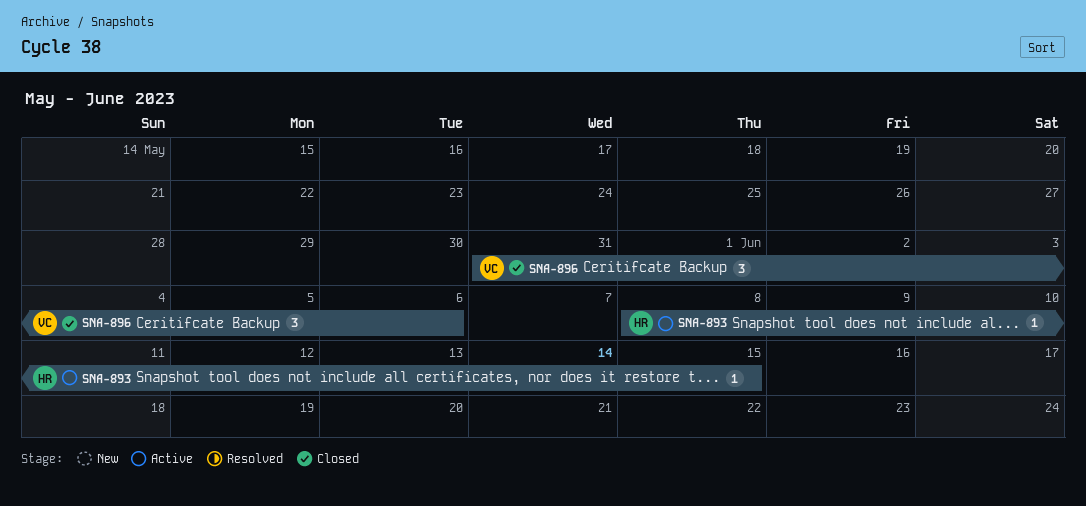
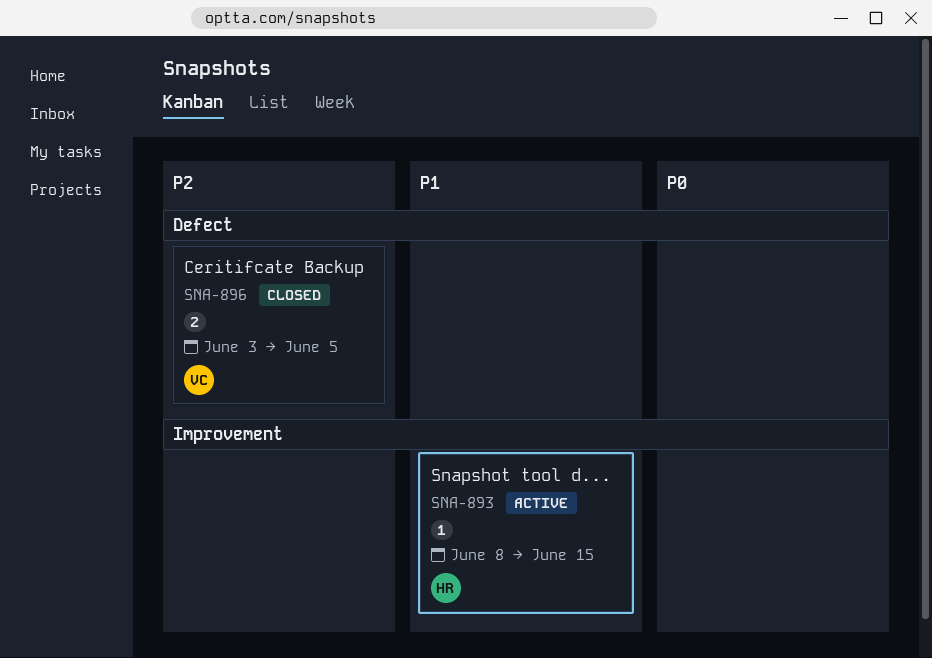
SNA-896, estimate: 3 -> 2
SNA-896, start: May 31 -> Jun 3
SNA-896, due: Jun 6 -> Jun 5

